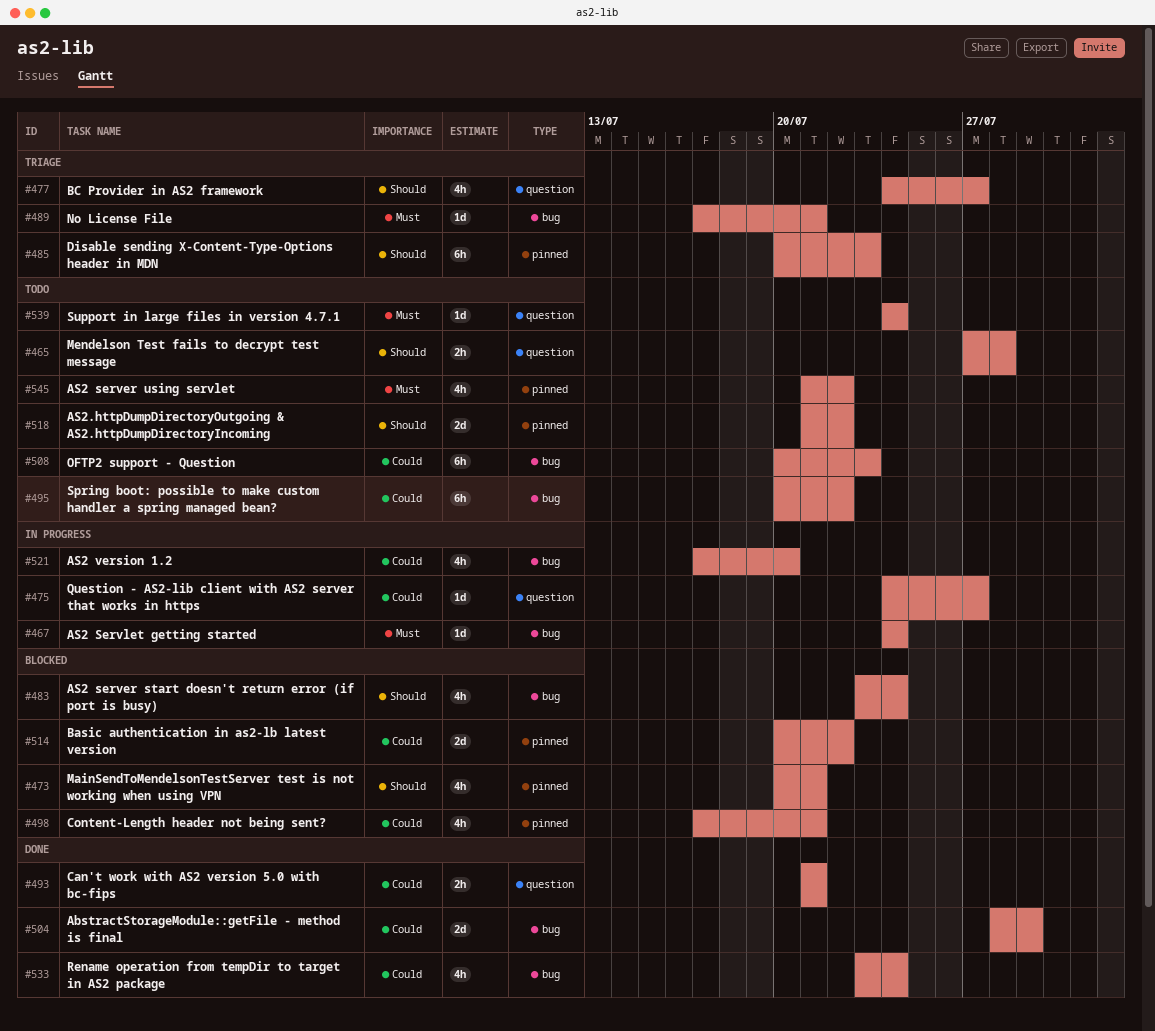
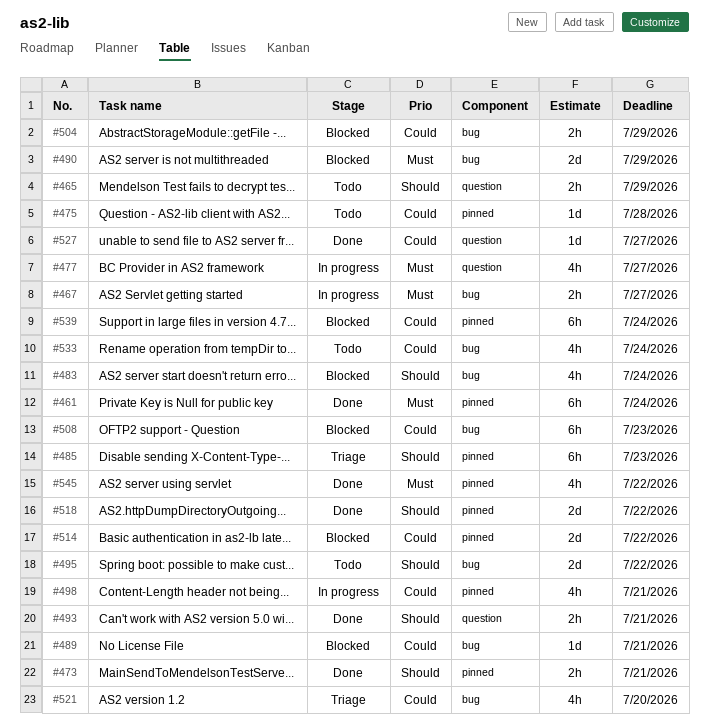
#461: none -> present
#465, due: Jul 28 -> Jul 29
#467, estimate: 1d -> 2h
#467, due: Jul 24 -> Jul 27
#473, status: Blocked -> Done
#473, estimate: 4h -> 2h
#475, status: In progress -> Todo
#475, label: question -> pinned
#475, due: Jul 27 -> Jul 28
#477, status: Triage -> In progress
#477, priority: Should -> Must
#489, status: Triage -> Blocked
#489, priority: Must -> Could
#490: none -> present
#493, priority: Could -> Should
#495, priority: Could -> Should
#495, estimate: 6h -> 2d
#498, status: Blocked -> In progress
#504, status: Done -> Blocked
#504, estimate: 2d -> 2h
#508, status: Todo -> Blocked
#518, status: Todo -> Done
#521, status: In progress -> Triage
#527: none -> present
#533, status: Done -> Todo
#539, status: Todo -> Blocked
#539, priority: Must -> Could
#539, label: question -> pinned
#539, estimate: 1d -> 6h
#545, status: Todo -> Done

